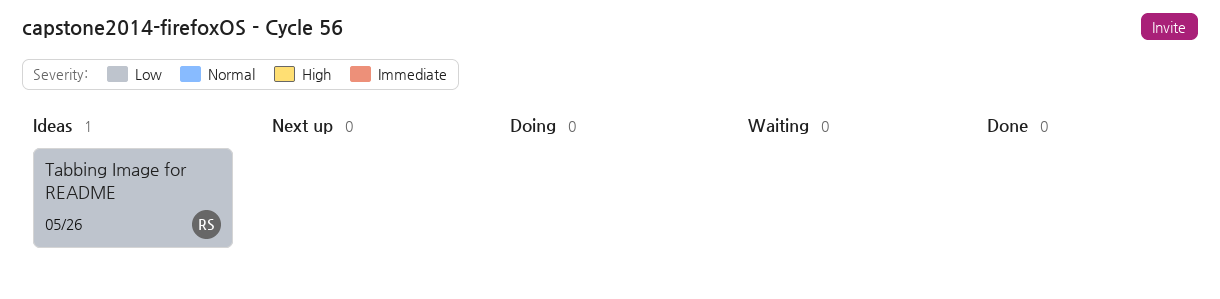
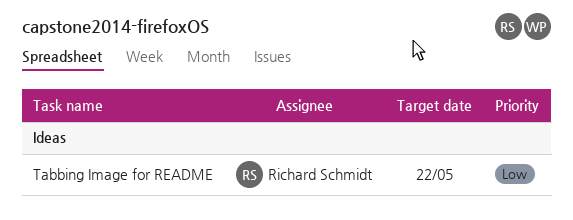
Tabbing Image for README, due: May 26 -> May 22

